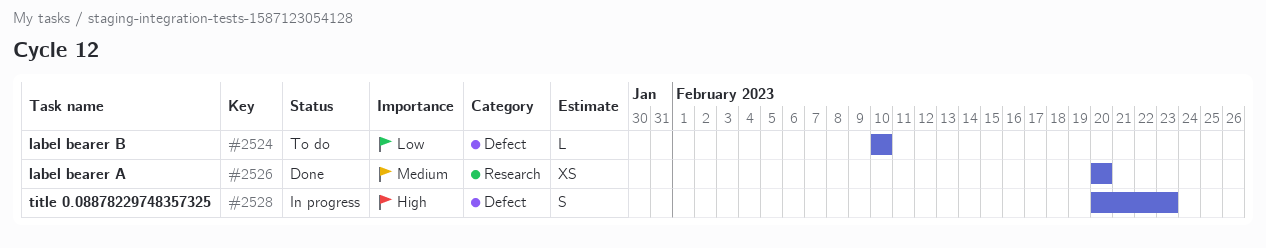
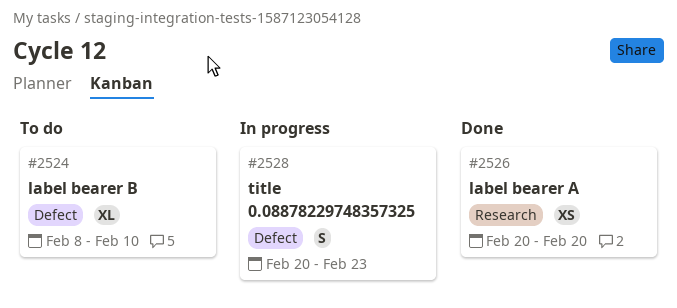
#2524, estimate: L -> XL
#2524, start: Feb 10 -> Feb 8

